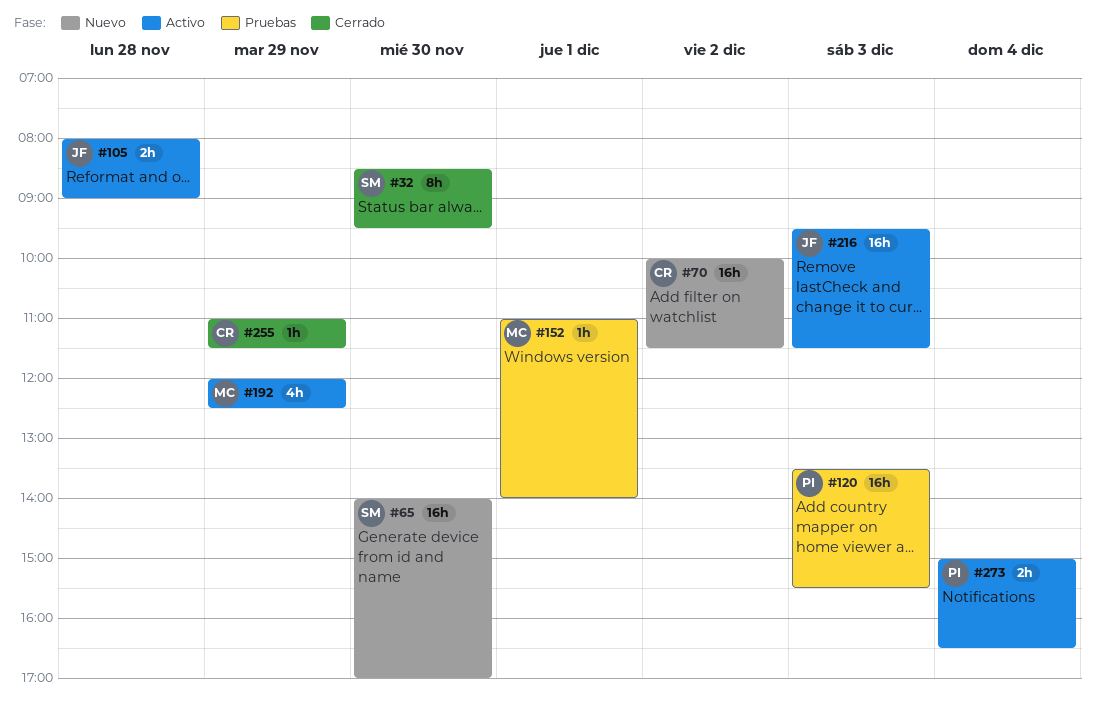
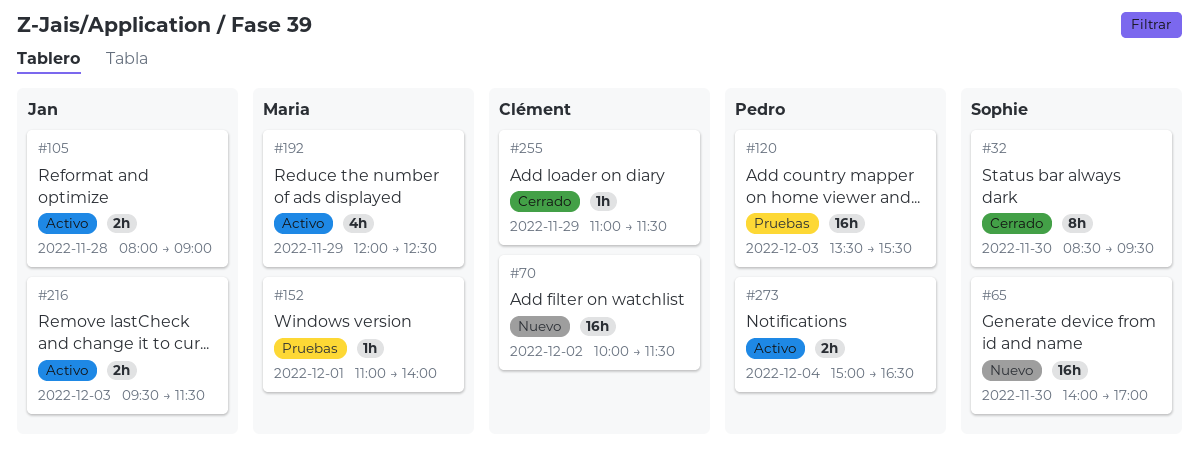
#216, estimate: 16h -> 2h

